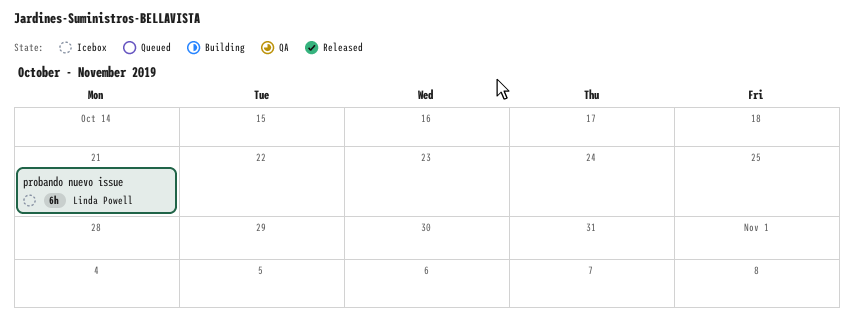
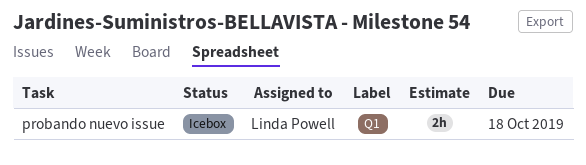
probando nuevo issue, estimate: 6h -> 2h
probando nuevo issue, due: Oct 21 -> Oct 18

